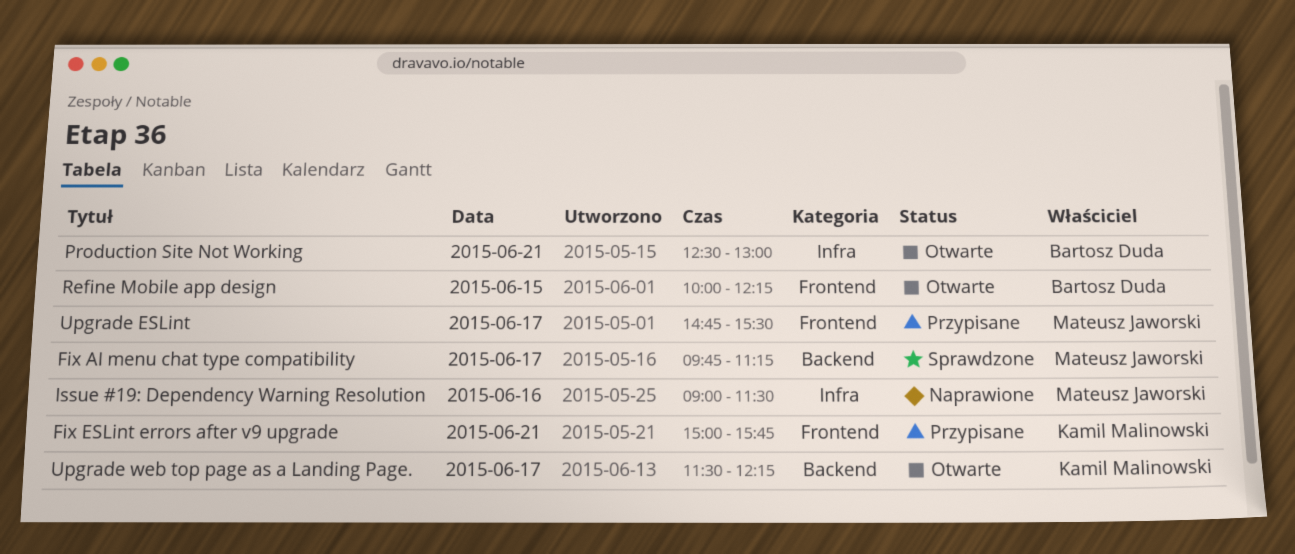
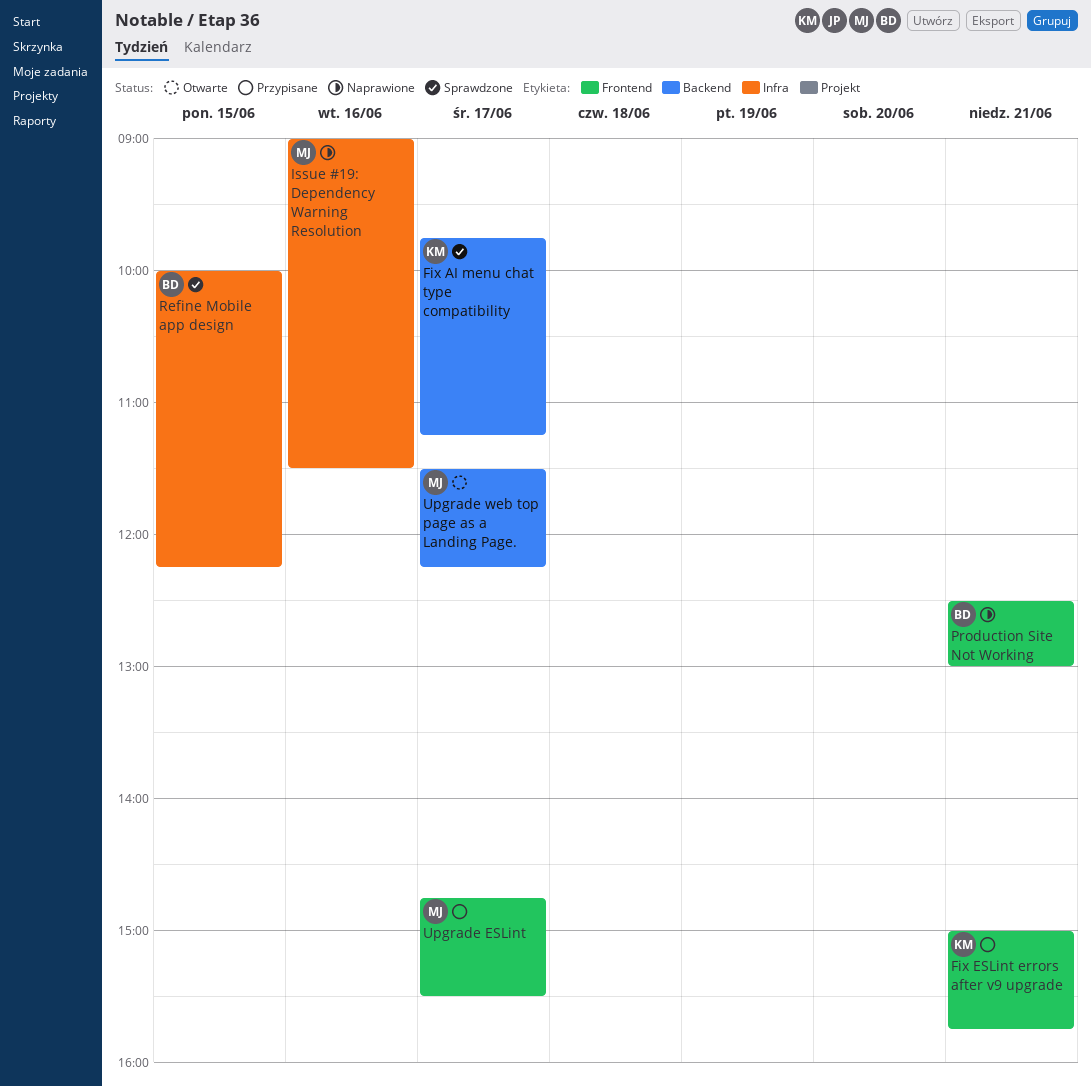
Fix AI menu chat type compatibility, owner: Mateusz Jaworski -> Kamil Malinowski
Production Site Not Working, status: Otwarte -> Naprawione
Production Site Not Working, label: Infra -> Frontend
Refine Mobile app design, status: Otwarte -> Sprawdzone
Refine Mobile app design, label: Frontend -> Infra
Upgrade web top page as a Landing Page., owner: Kamil Malinowski -> Mateusz Jaworski

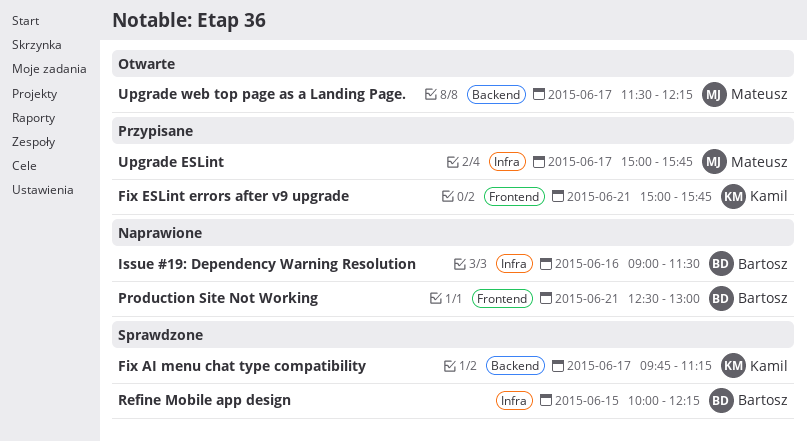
Issue #19: Dependency Warning Resolution, owner: Mateusz -> Bartosz
Upgrade ESLint, label: Frontend -> Infra
Upgrade ESLint, begins: 14:45 -> 15:00
Upgrade ESLint, ends: 15:30 -> 15:45

